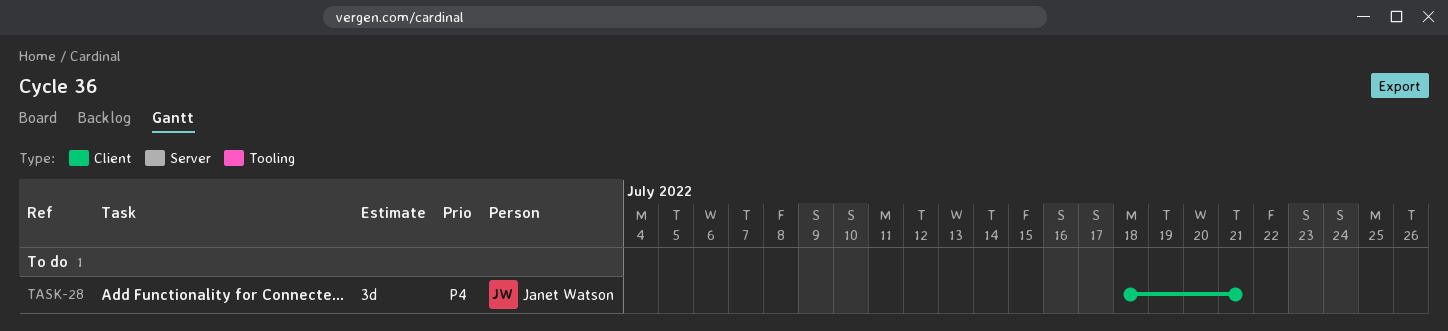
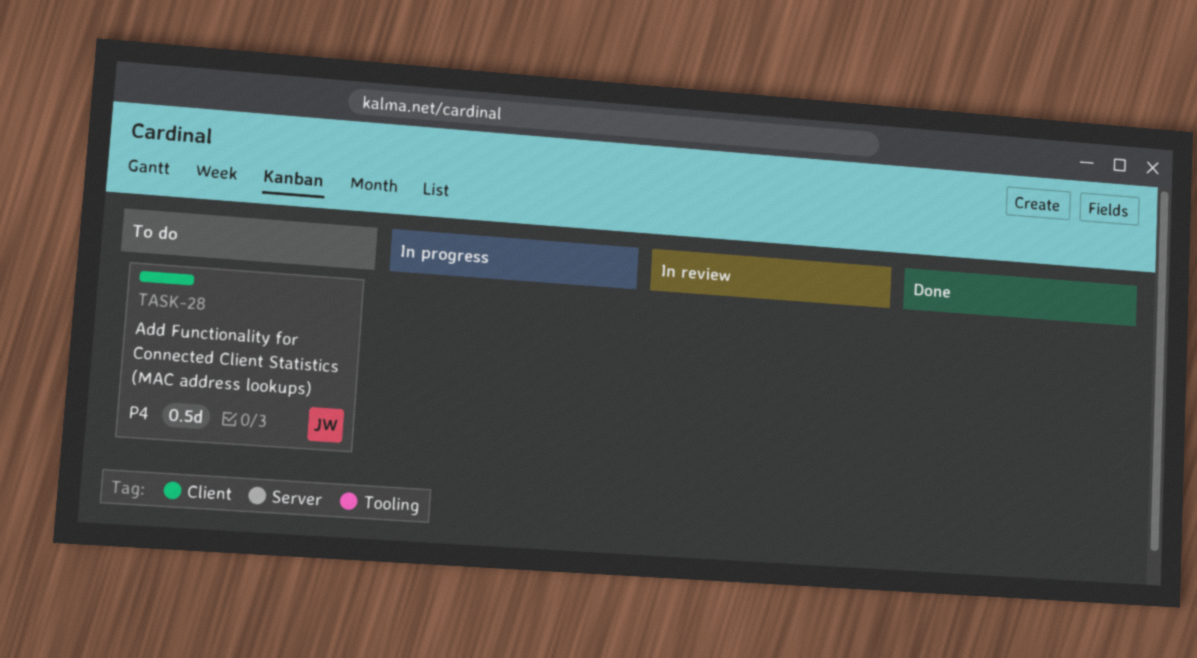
TASK-28, estimate: 3d -> 0.5d

